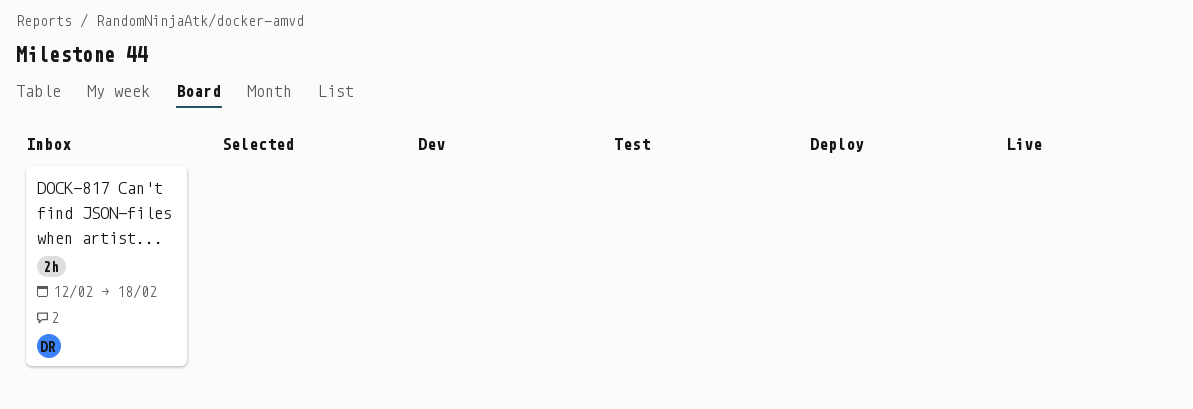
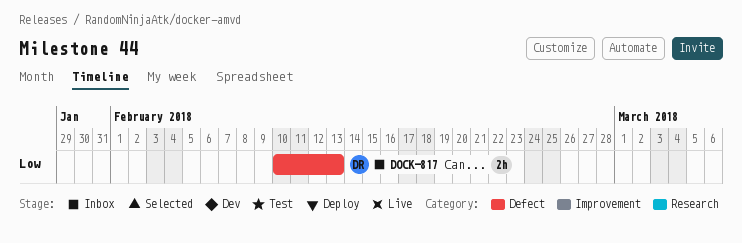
DOCK-817, start: Feb 12 -> Feb 10
DOCK-817, due: Feb 18 -> Feb 13

